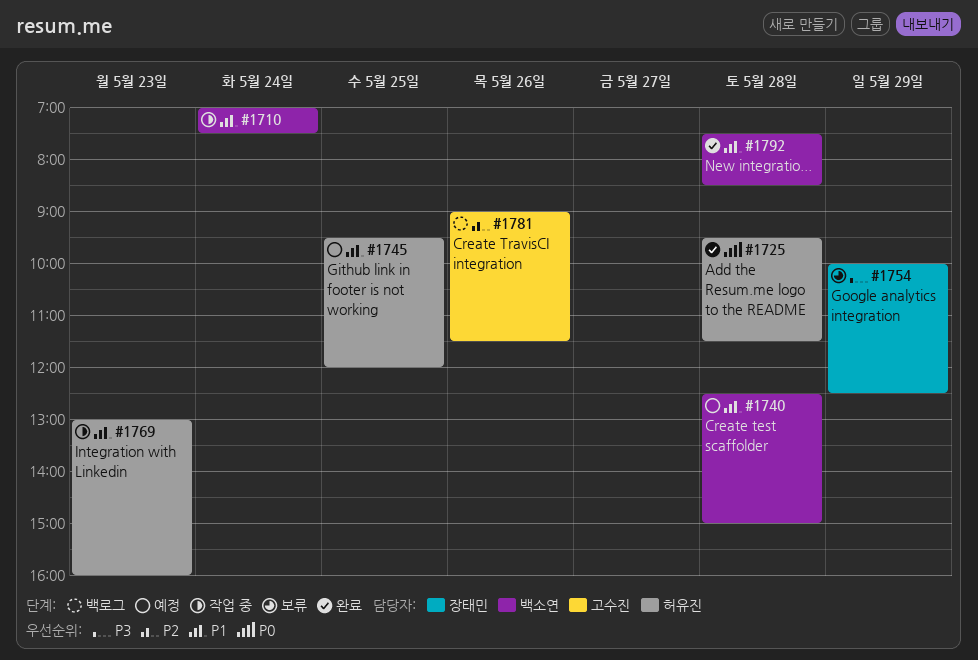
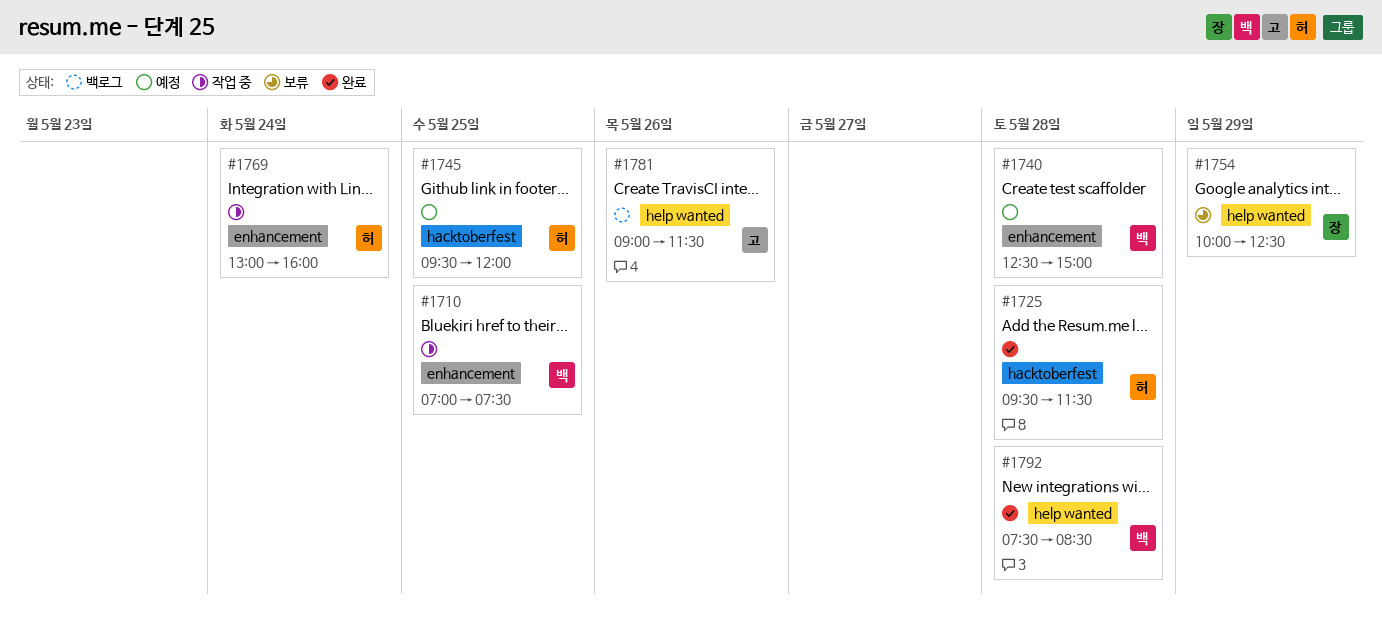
#1710, day: May 24 -> May 25
#1769, day: May 23 -> May 24

